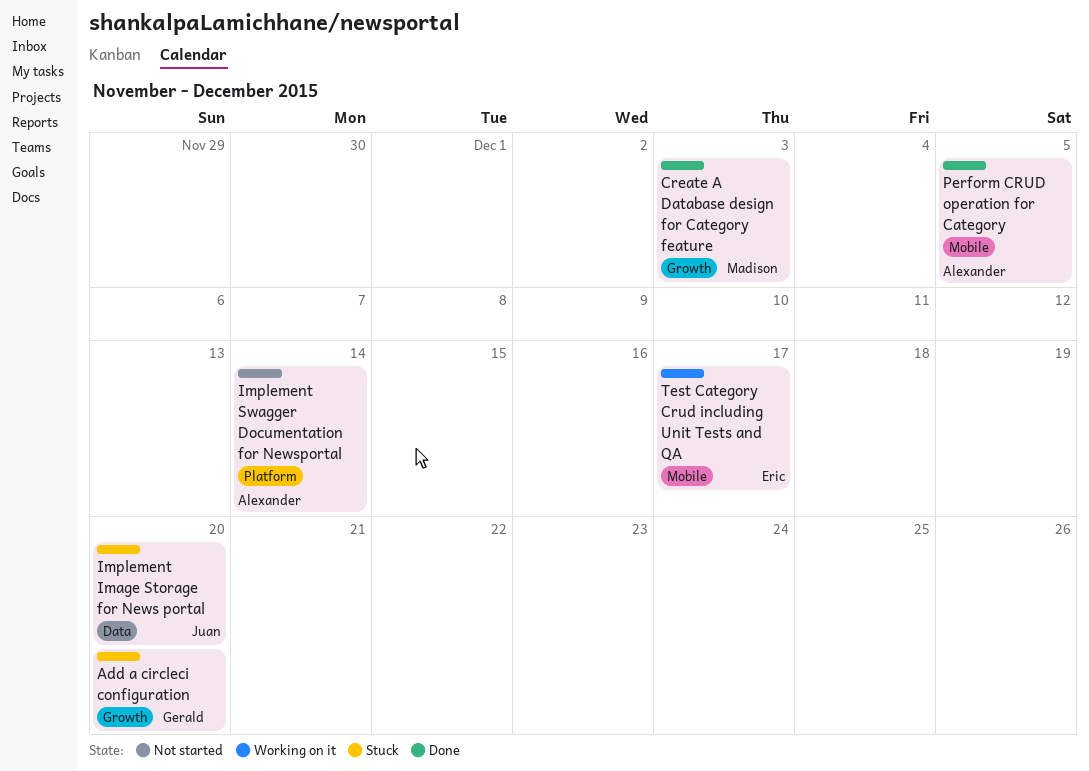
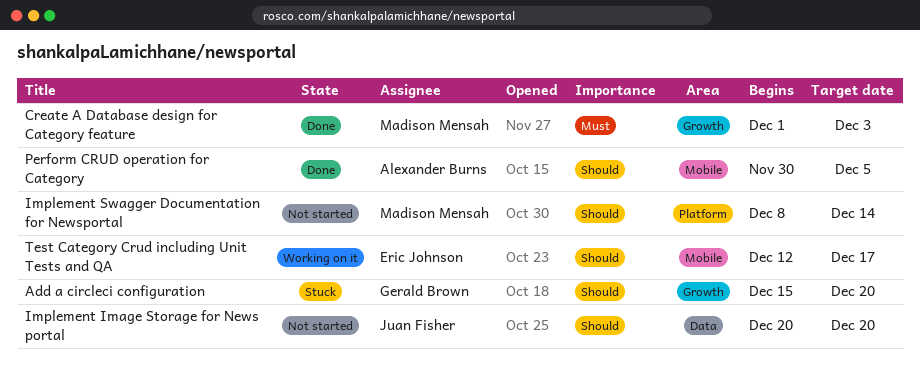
Implement Image Storage for News portal, status: Stuck -> Not started
Implement Swagger Documentation for Newsportal, owner: Alexander Burns -> Madison Mensah

